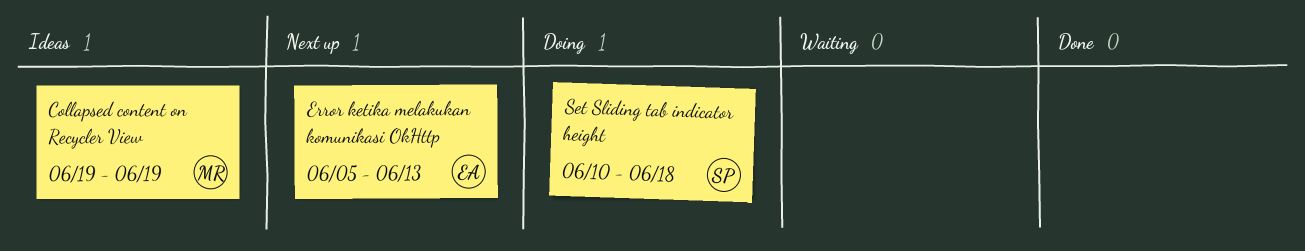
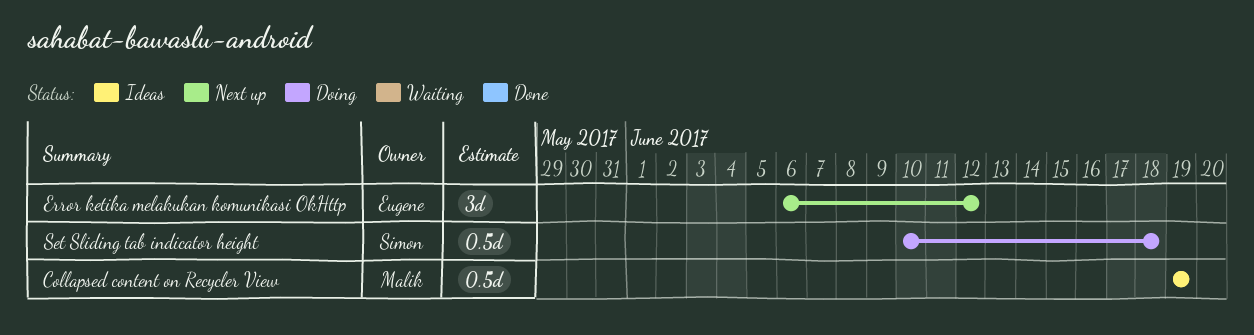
Error ketika melakukan komunikasi OkHttp, start: Jun 5 -> Jun 6
Error ketika melakukan komunikasi OkHttp, due: Jun 13 -> Jun 12

